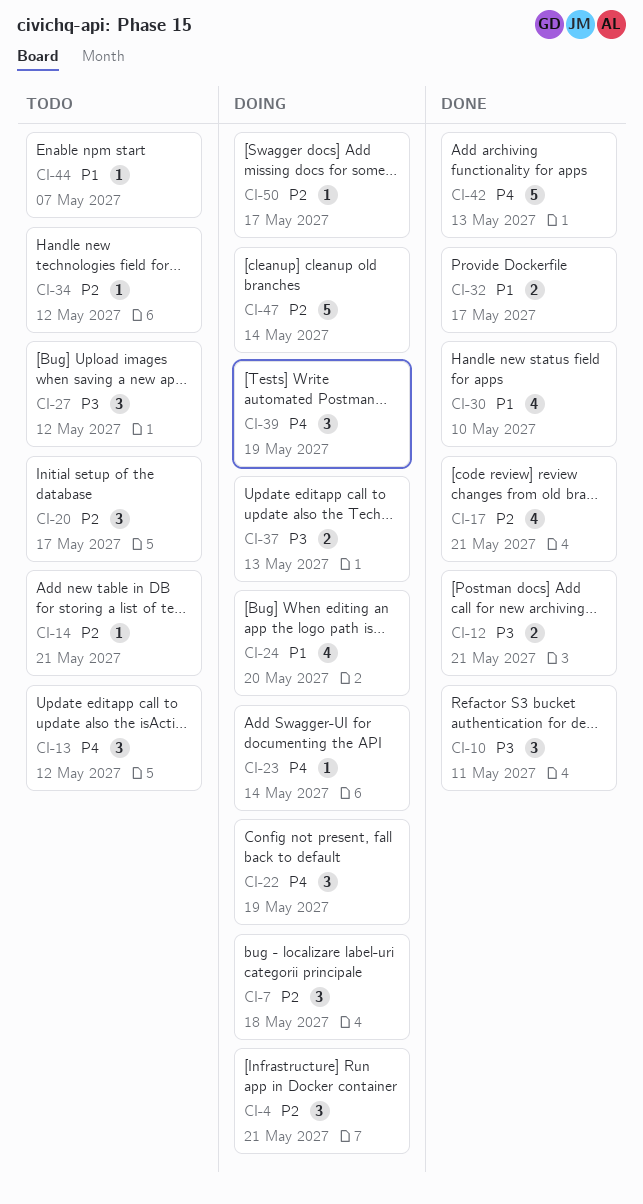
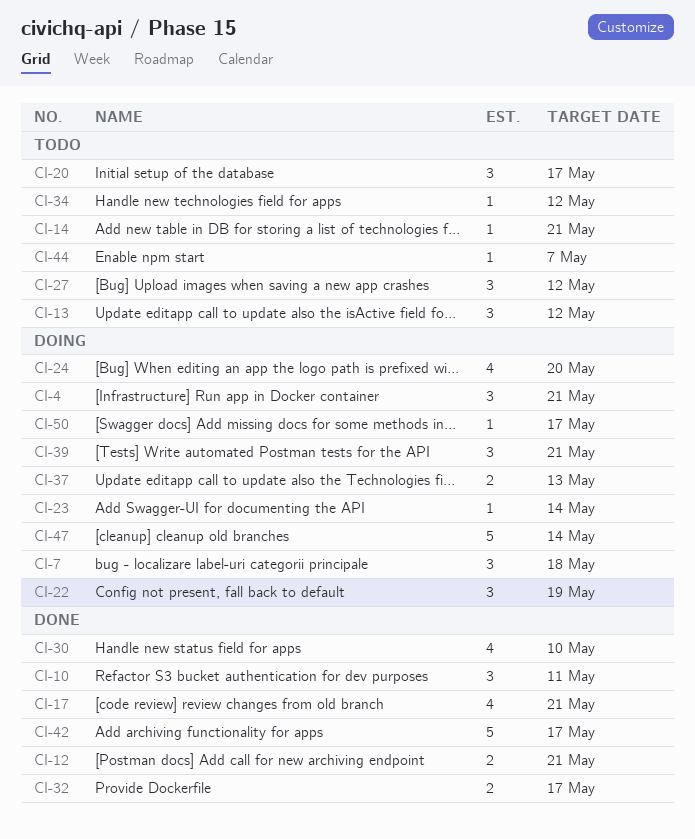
CI-39, due: May 19 -> May 21
CI-42, due: May 13 -> May 17

